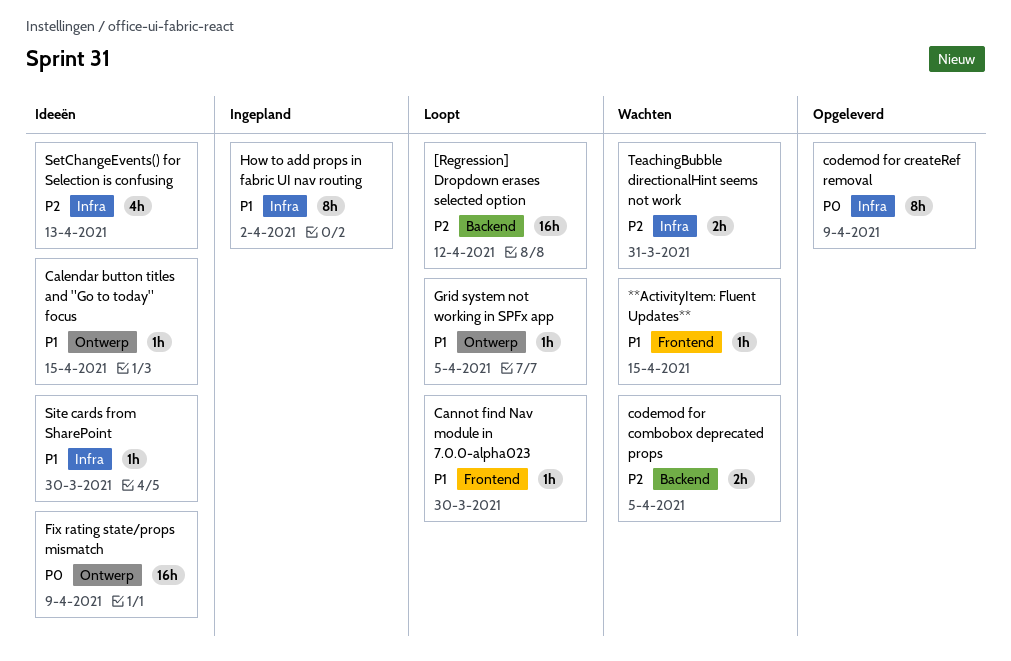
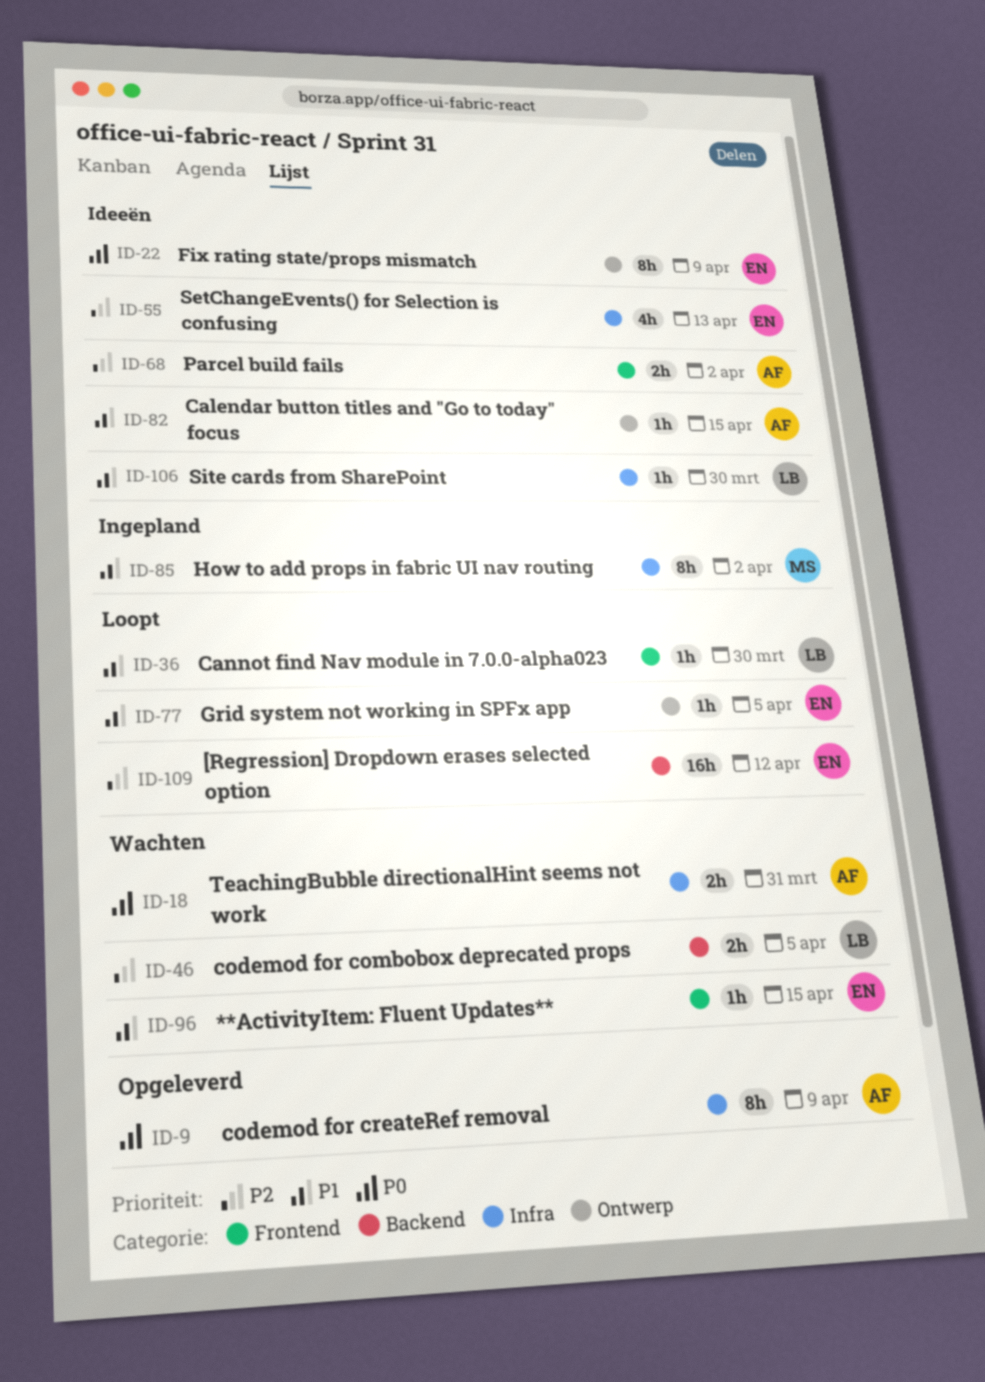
Fix rating state/props mismatch, estimate: 16h -> 8h
Parcel build fails: none -> present
TeachingBubble directionalHint seems not work, priority: P2 -> P0

